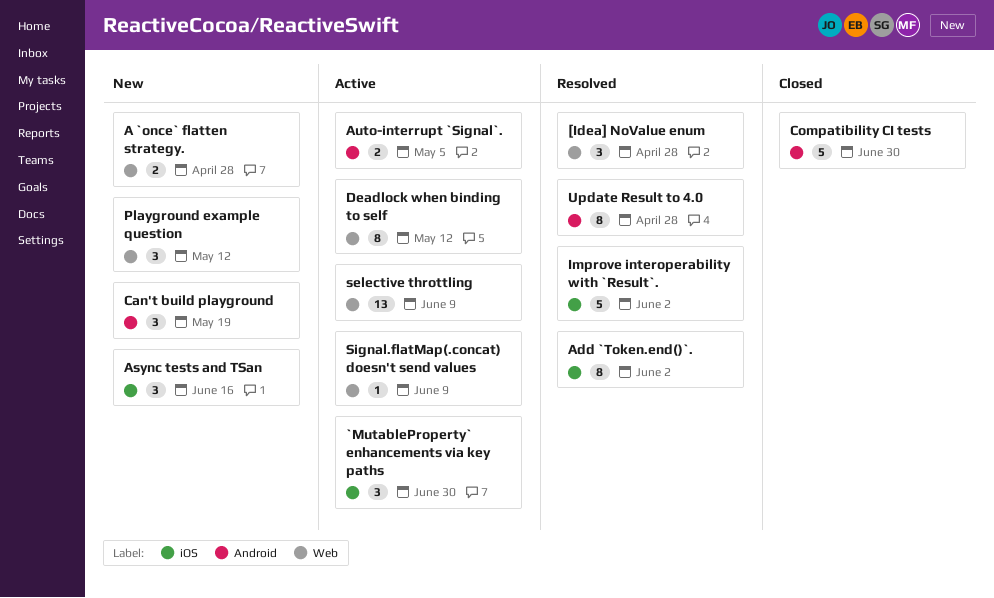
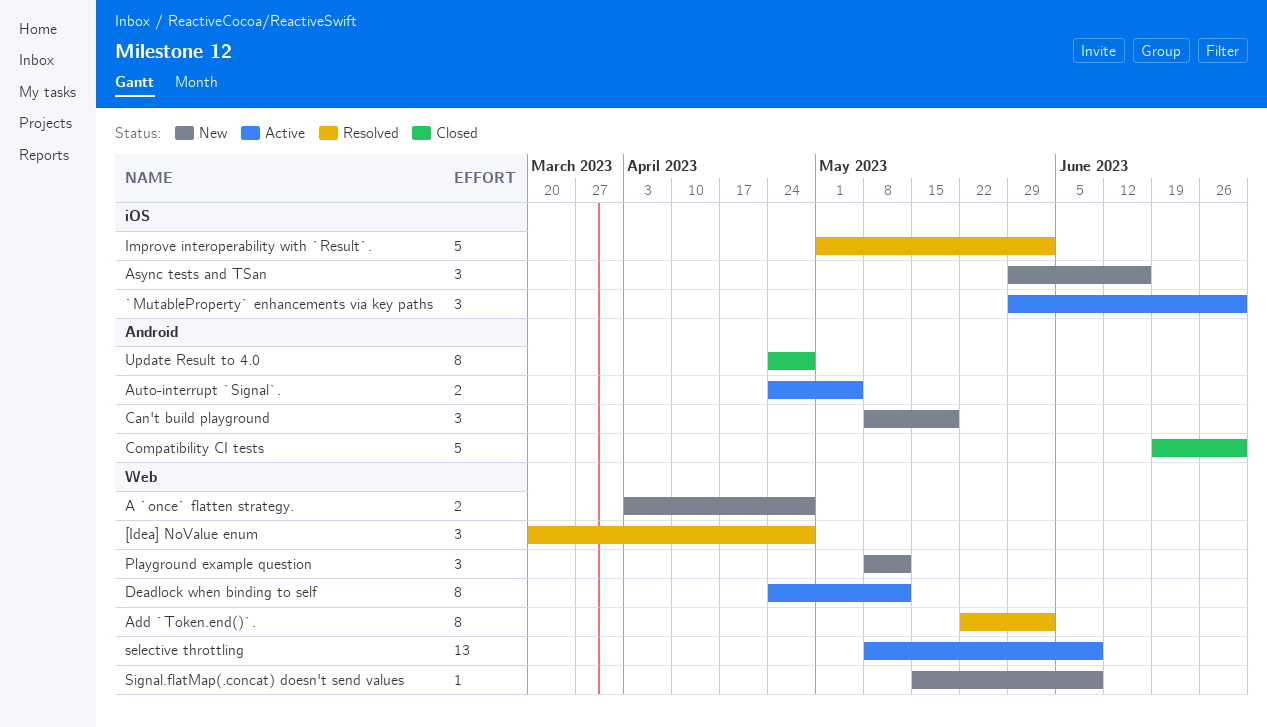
Add `Token.end()`., label: iOS -> Web
Signal.flatMap(.concat) doesn't send values, status: Active -> New
Update Result to 4.0, status: Resolved -> Closed

